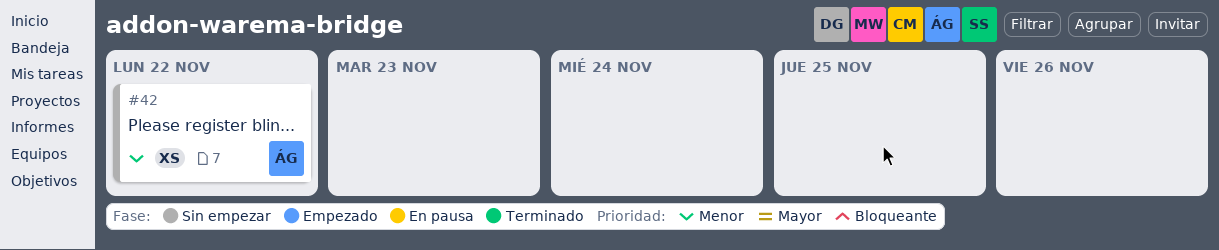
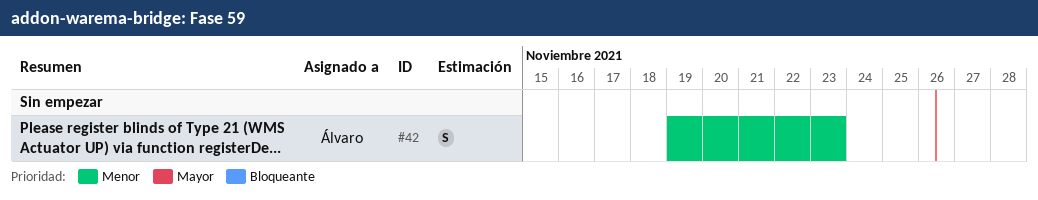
#42, estimate: XS -> S
#42, due: Nov 22 -> Nov 23

